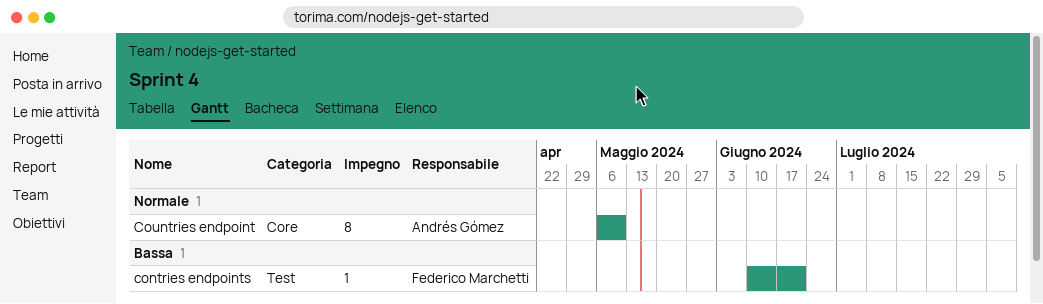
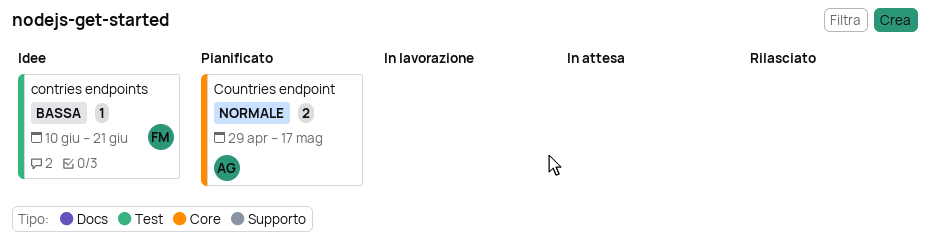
Countries endpoint, estimate: 8 -> 2
Countries endpoint, start: May 6 -> Apr 29
Countries endpoint, due: May 10 -> May 17

